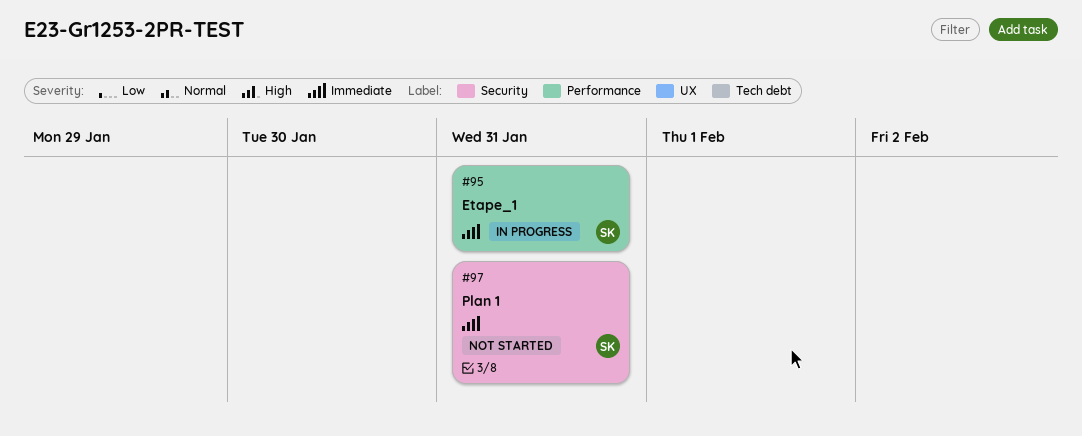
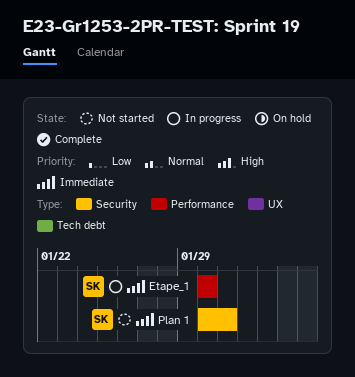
Etape_1, due: Jan 31 -> Jan 30

